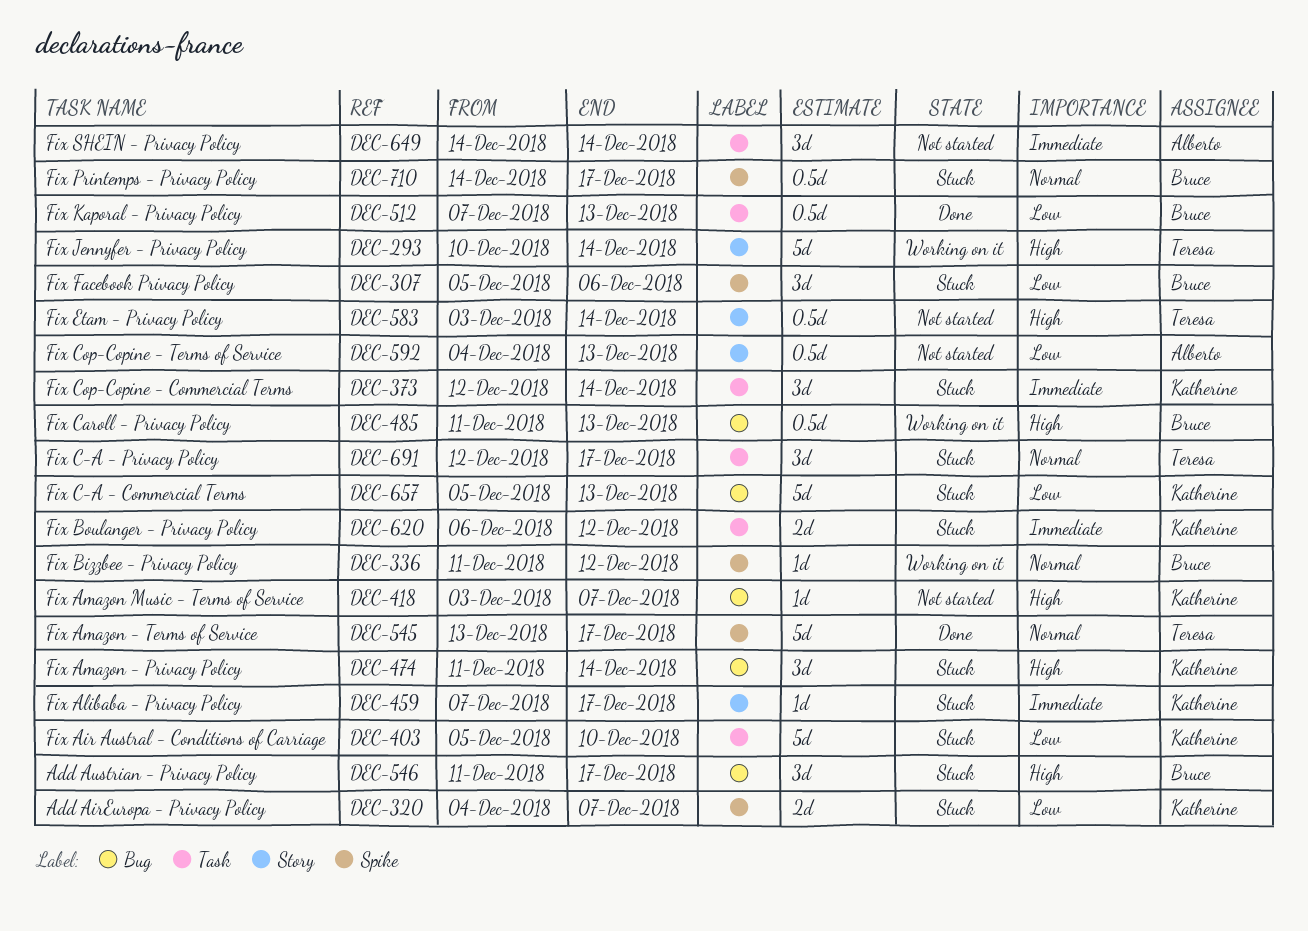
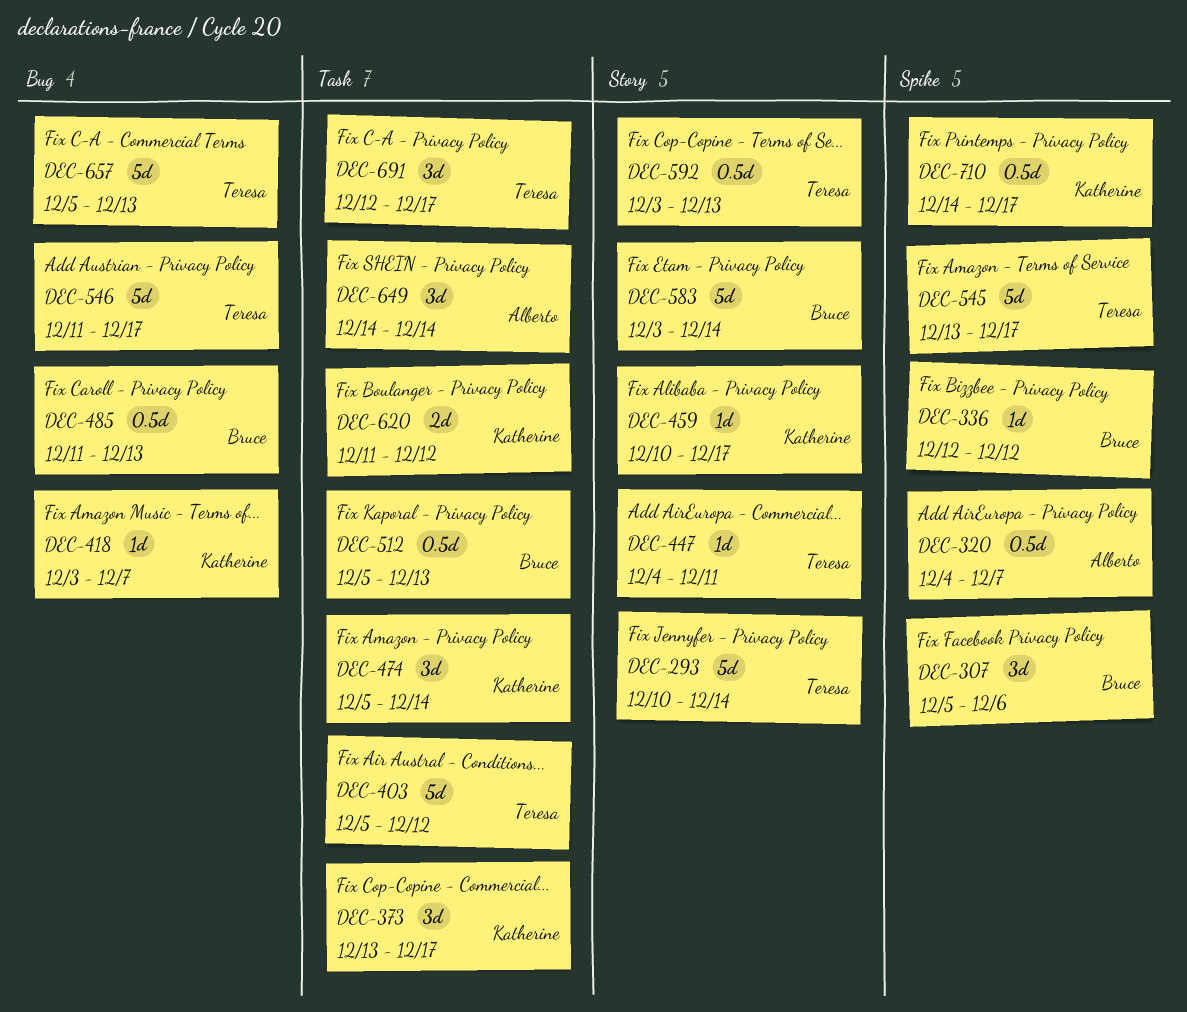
DEC-320, owner: Katherine -> Alberto
DEC-320, estimate: 2d -> 0.5d
DEC-336, start: Dec 11 -> Dec 12
DEC-373, start: Dec 12 -> Dec 13
DEC-373, due: Dec 14 -> Dec 17
DEC-403, owner: Katherine -> Teresa
DEC-403, due: Dec 10 -> Dec 12
DEC-447: none -> present
DEC-459, start: Dec 7 -> Dec 10
DEC-474, label: Bug -> Task
DEC-474, start: Dec 11 -> Dec 5
DEC-512, start: Dec 7 -> Dec 5
DEC-546, owner: Bruce -> Teresa
DEC-546, estimate: 3d -> 5d
DEC-583, owner: Teresa -> Bruce
DEC-583, estimate: 0.5d -> 5d
DEC-592, owner: Alberto -> Teresa
DEC-592, start: Dec 4 -> Dec 3
DEC-620, start: Dec 6 -> Dec 11
DEC-657, owner: Katherine -> Teresa
DEC-710, owner: Bruce -> Katherine

